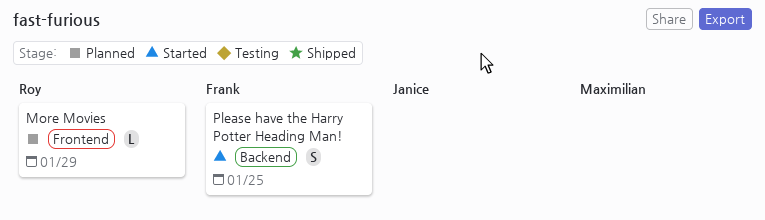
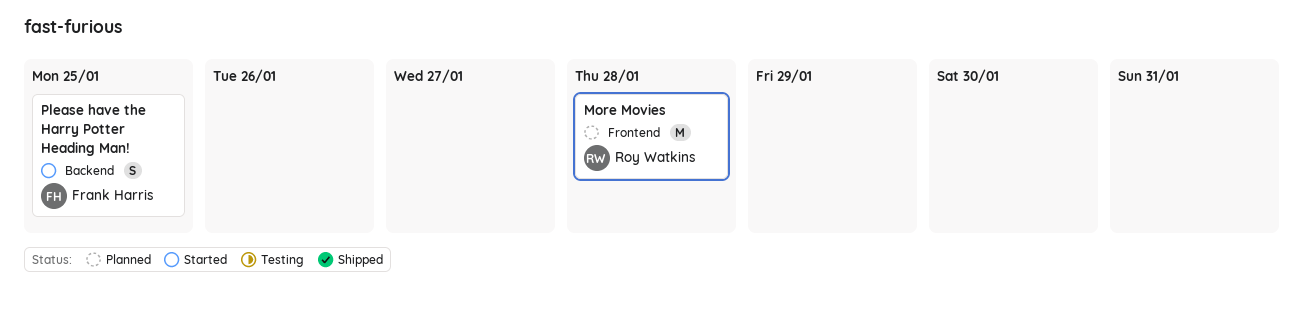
More Movies, estimate: L -> M
More Movies, due: Jan 29 -> Jan 28

